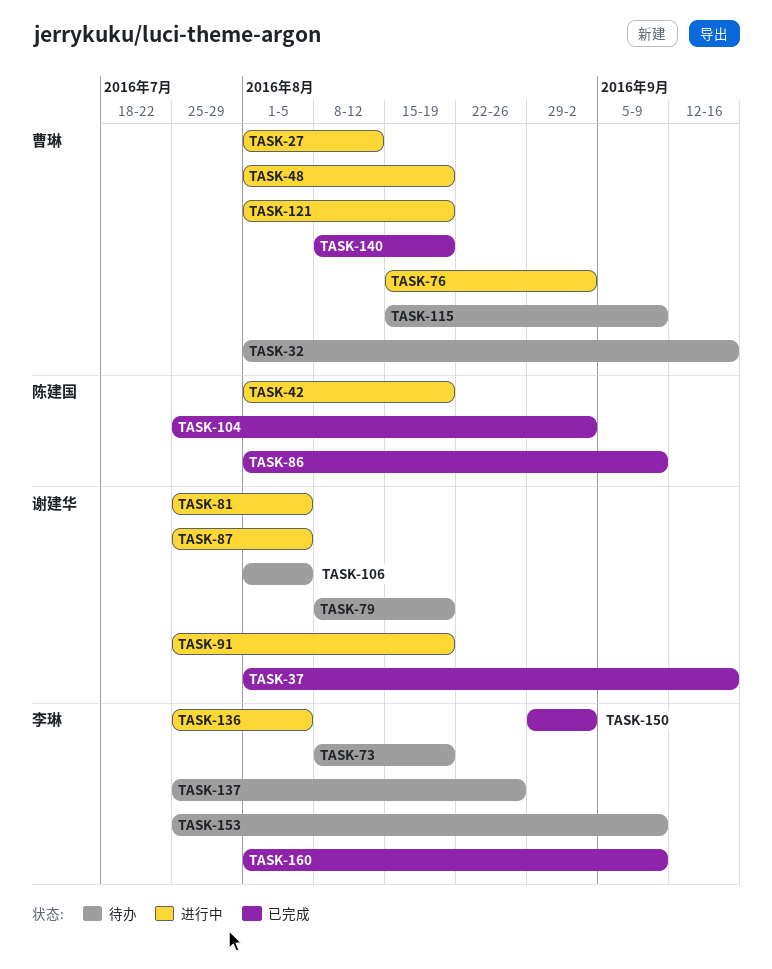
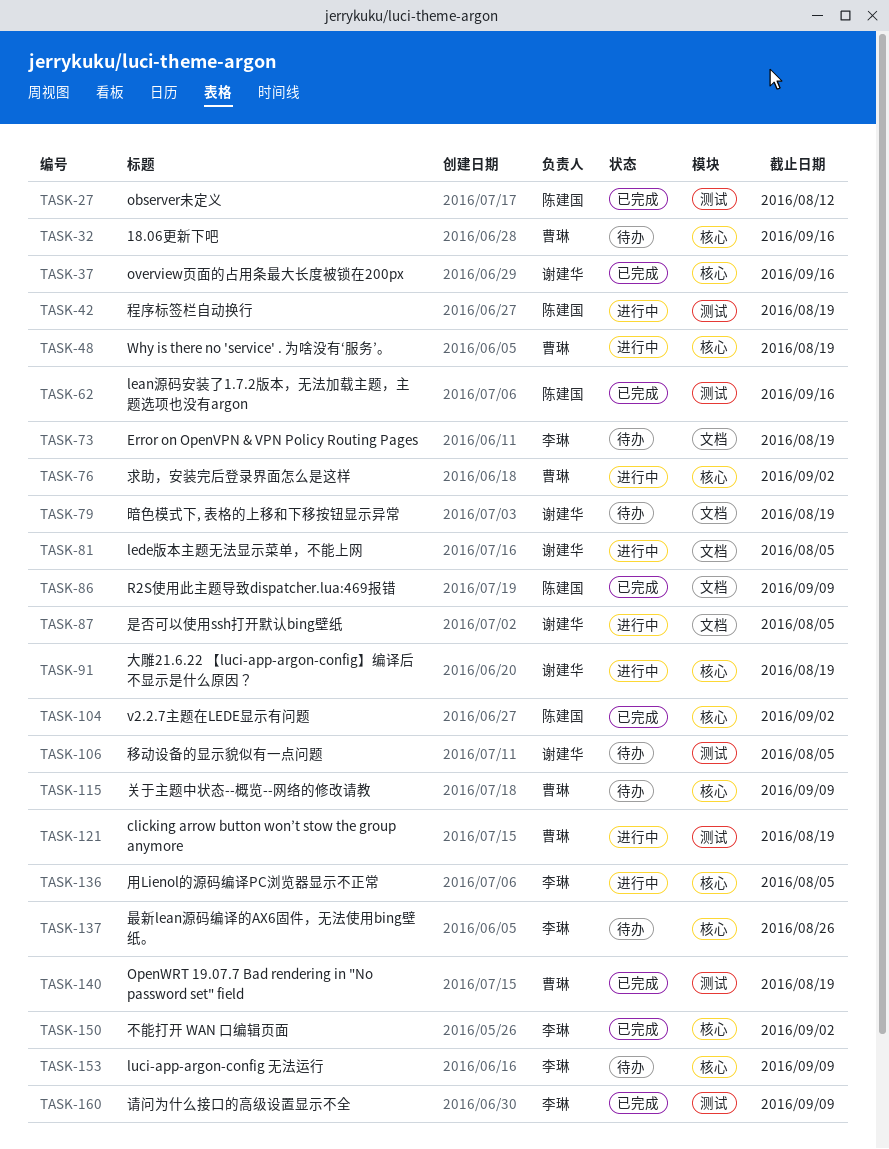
TASK-27, status: 进行中 -> 已完成
TASK-27, owner: 曹琳 -> 陈建国
TASK-62: none -> present

